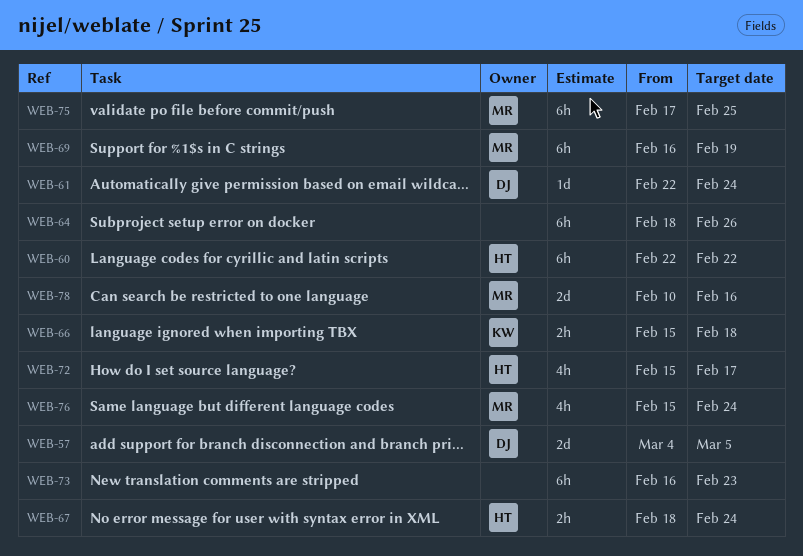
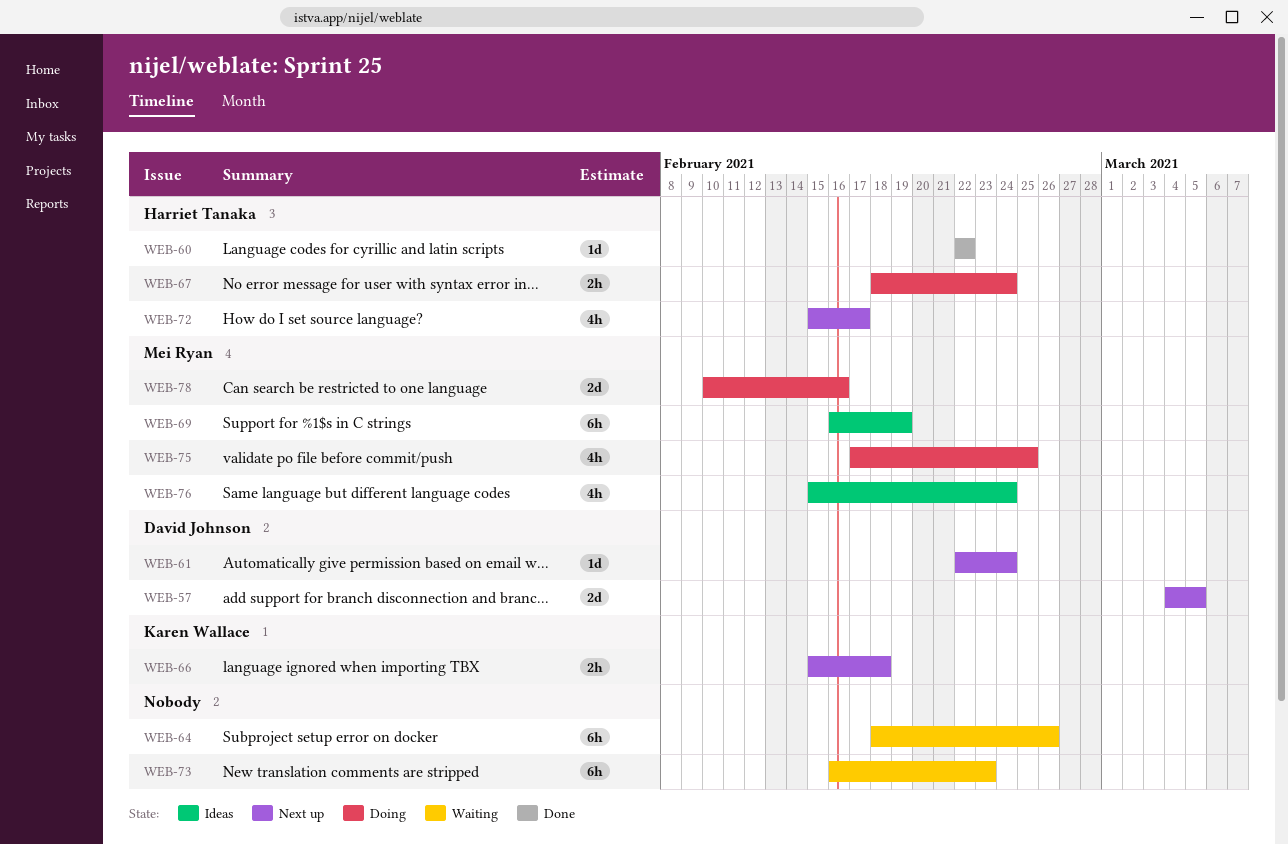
WEB-60, estimate: 6h -> 1d
WEB-75, estimate: 6h -> 4h

